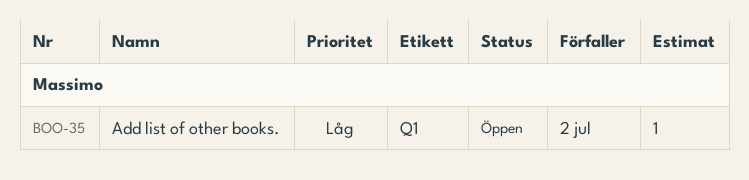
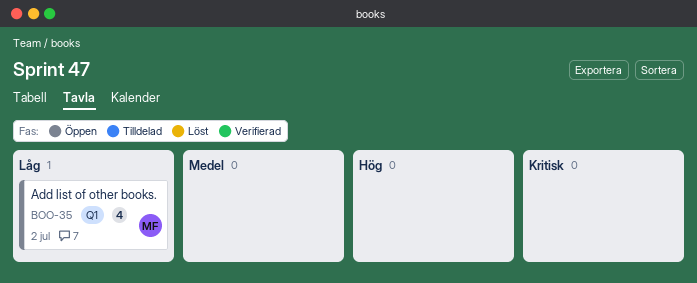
BOO-35, estimate: 1 -> 4

